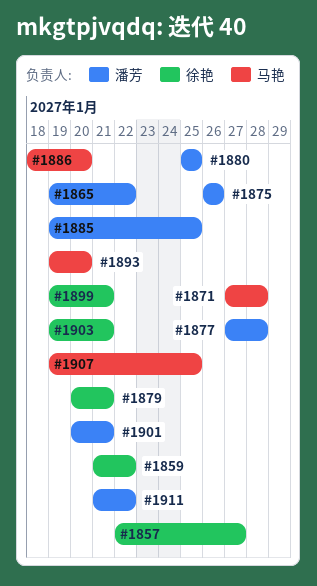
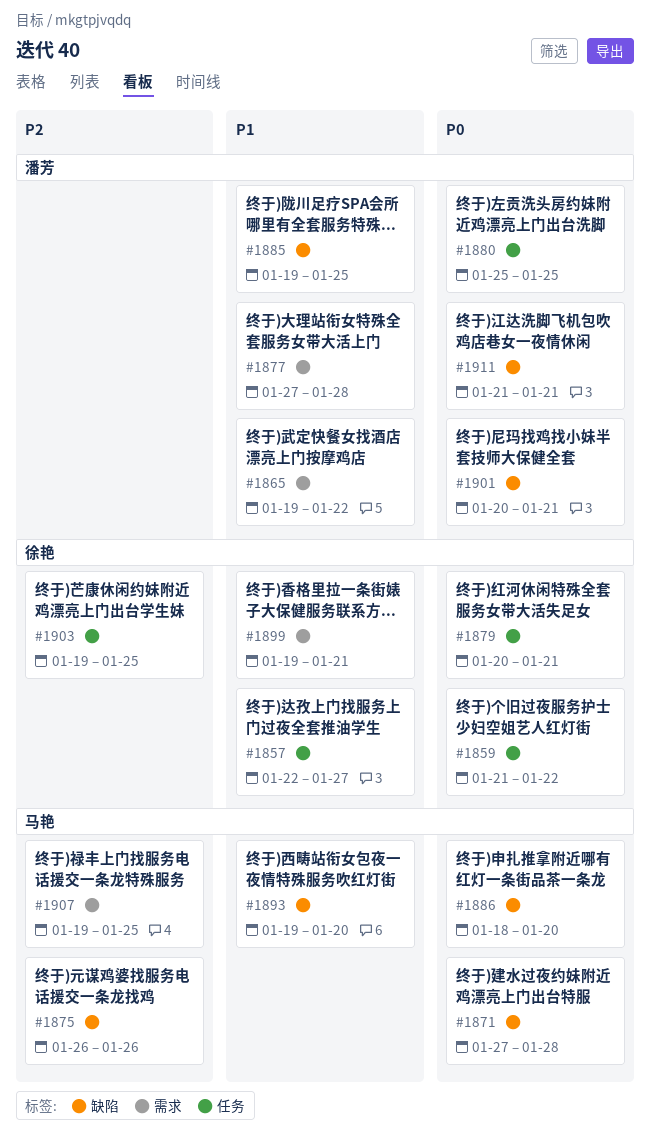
#1875, owner: 潘芳 -> 马艳
#1903, due: Jan 21 -> Jan 25
#1911, due: Jan 22 -> Jan 21

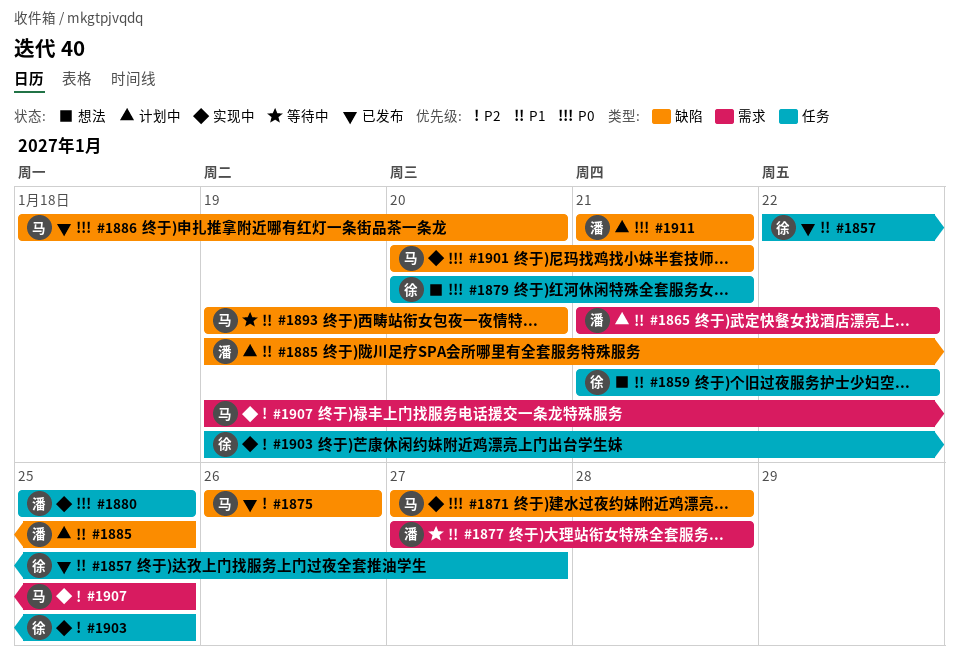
#1859, priority: P0 -> P1
#1865, start: Jan 19 -> Jan 21
#1899: present -> none
#1901, owner: 潘芳 -> 马艳

